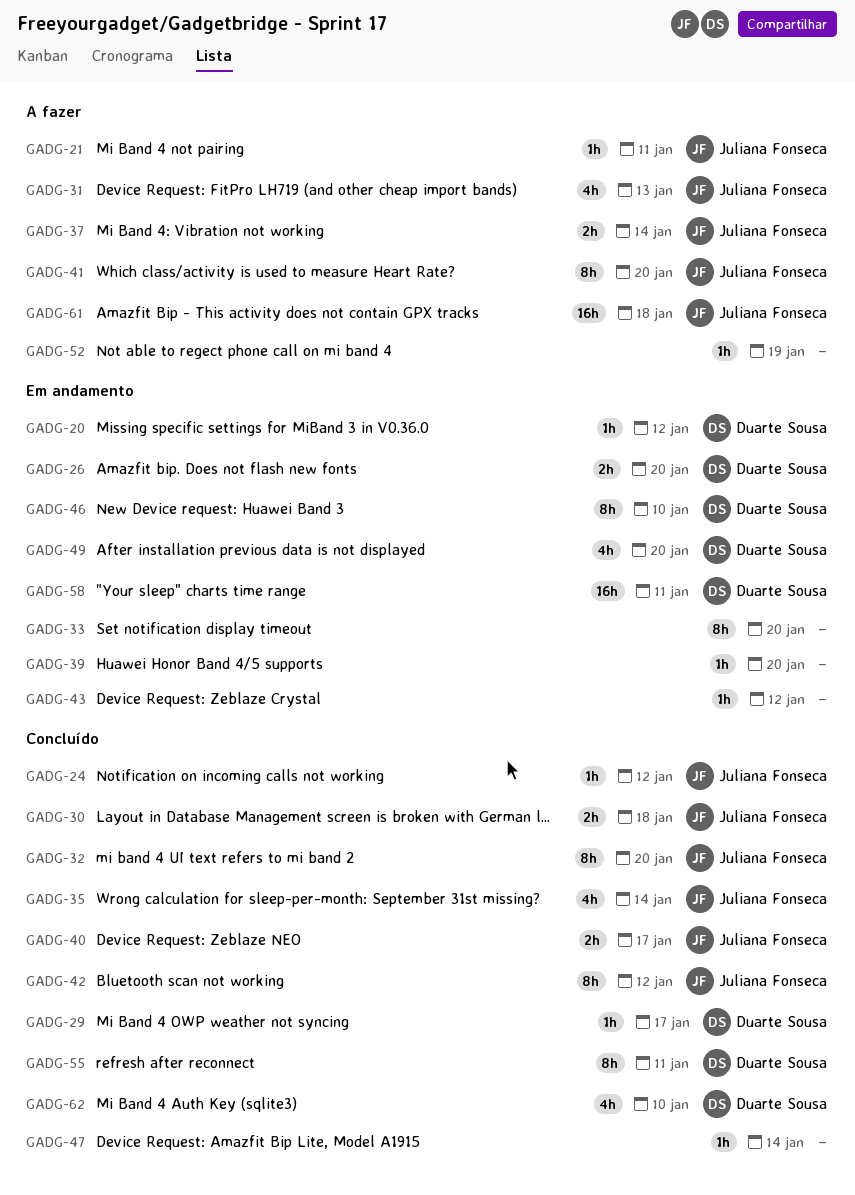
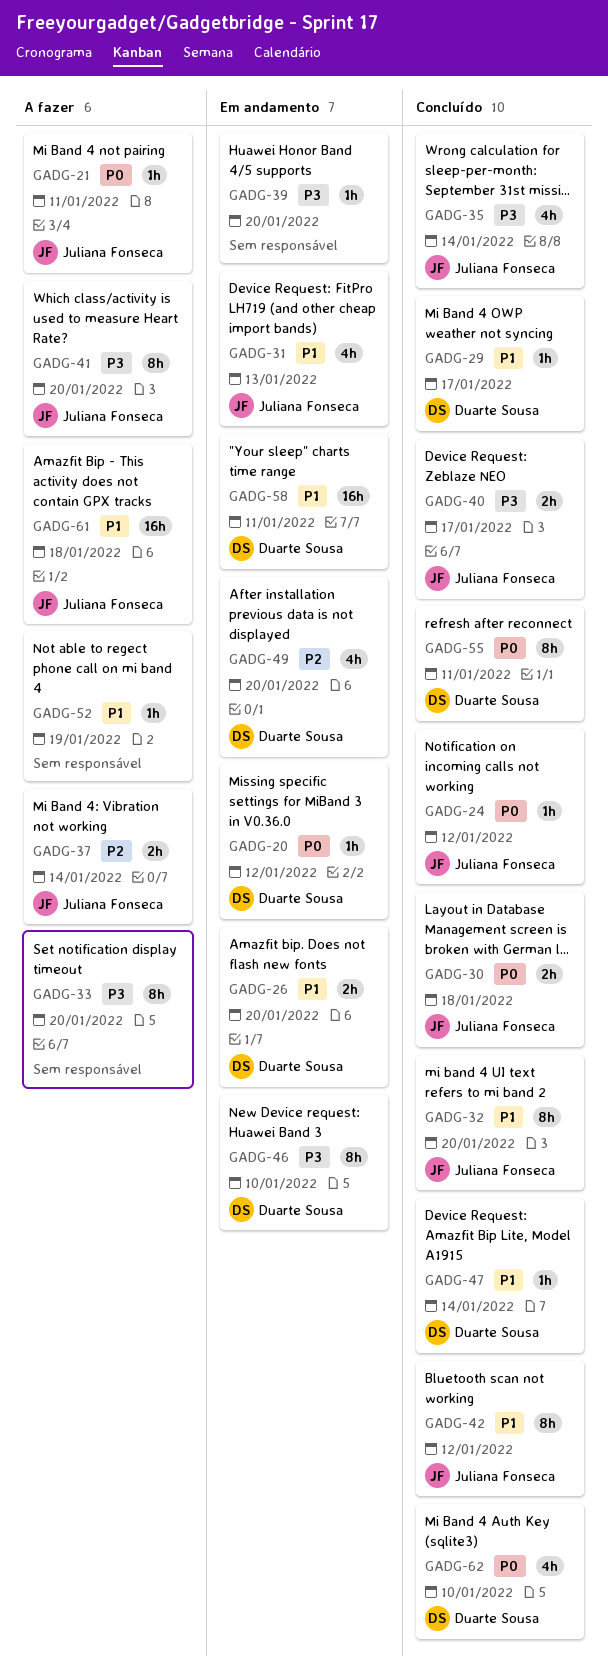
GADG-31, status: A fazer -> Em andamento
GADG-33, status: Em andamento -> A fazer
GADG-43: present -> none
GADG-47, owner: none -> Duarte Sousa

